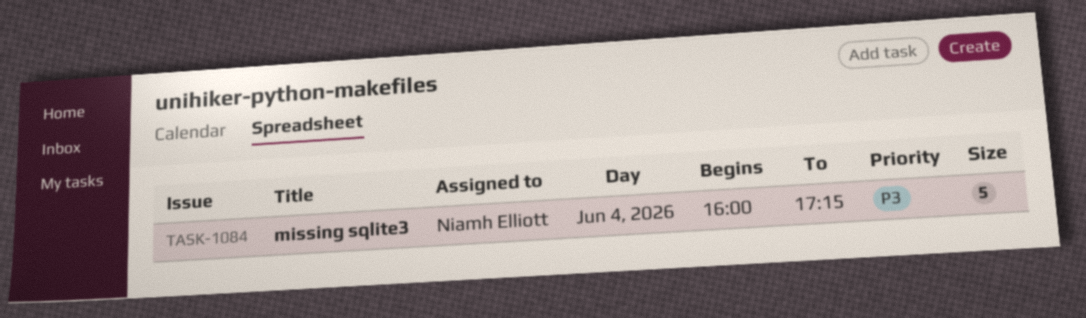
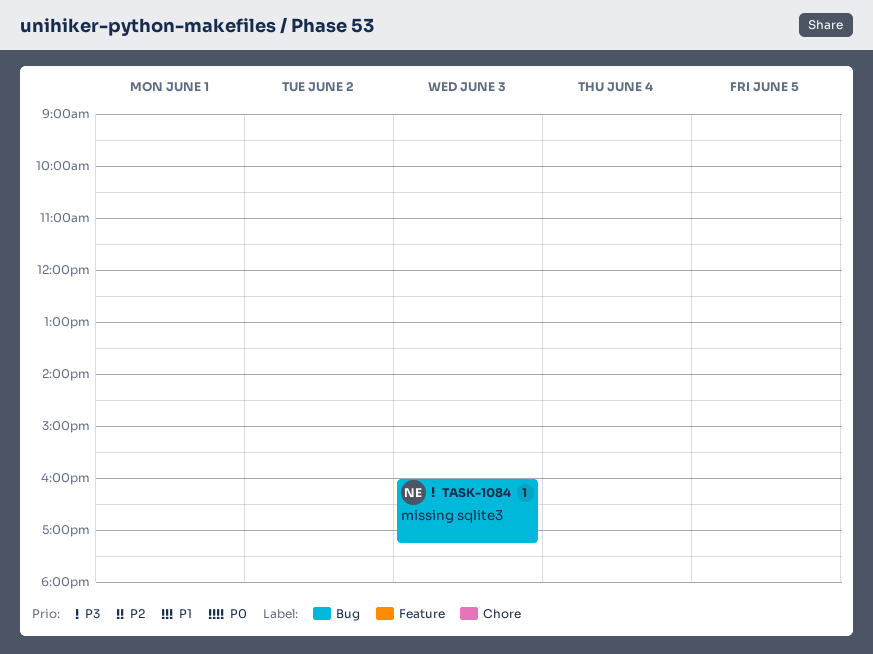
TASK-1084, estimate: 5 -> 1
TASK-1084, day: Jun 4 -> Jun 3

